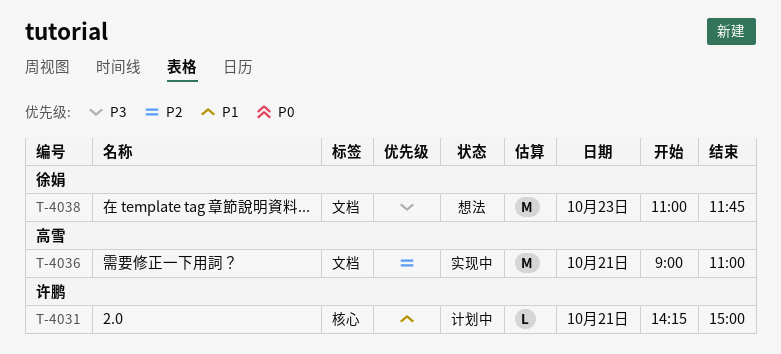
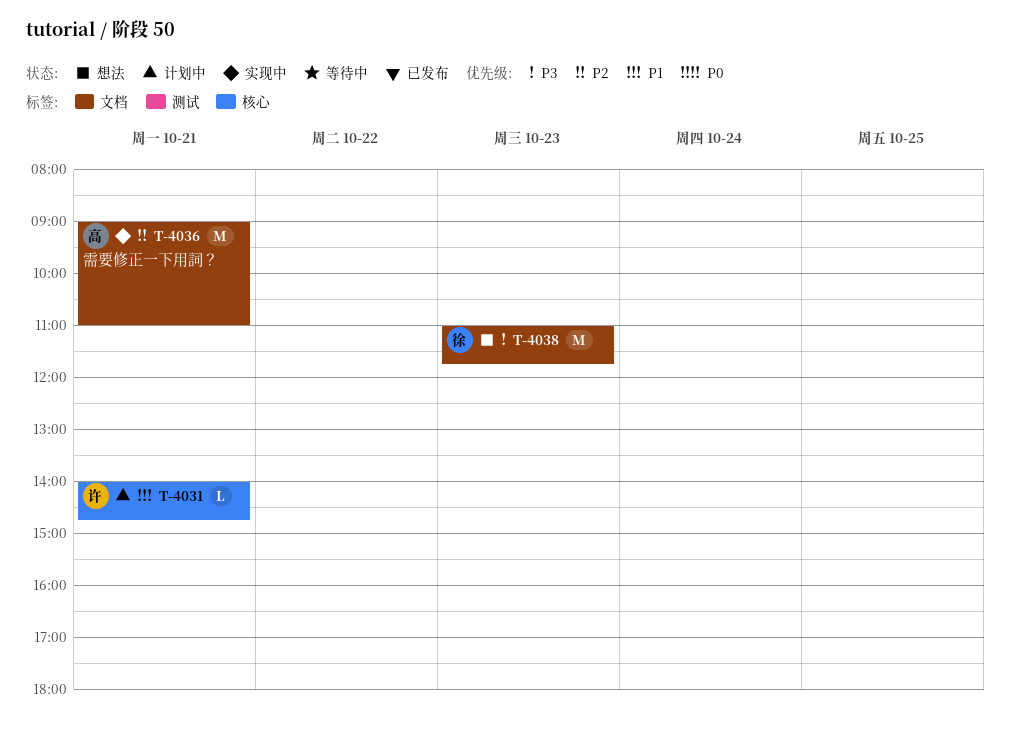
T-4031, begins: 14:15 -> 14:00
T-4031, ends: 15:00 -> 14:45

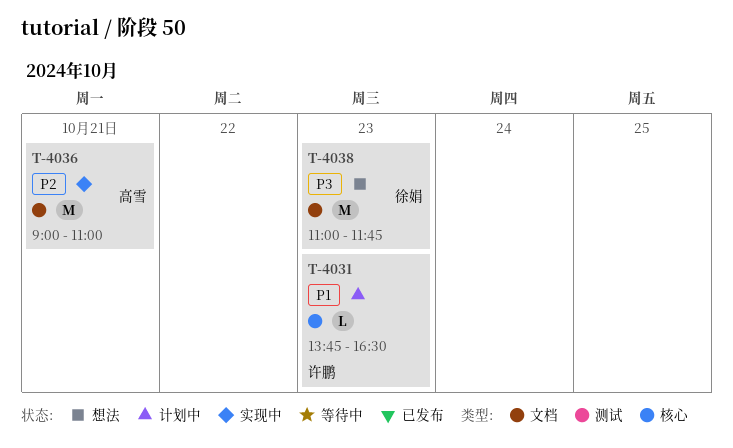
T-4031, day: Oct 21 -> Oct 23
T-4031, begins: 14:00 -> 13:45
T-4031, ends: 14:45 -> 16:30

